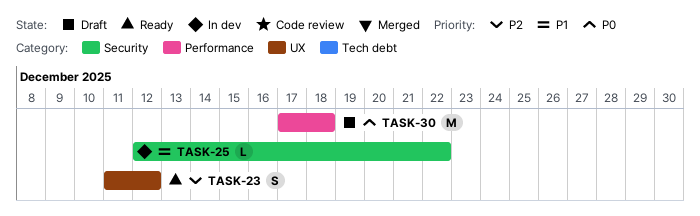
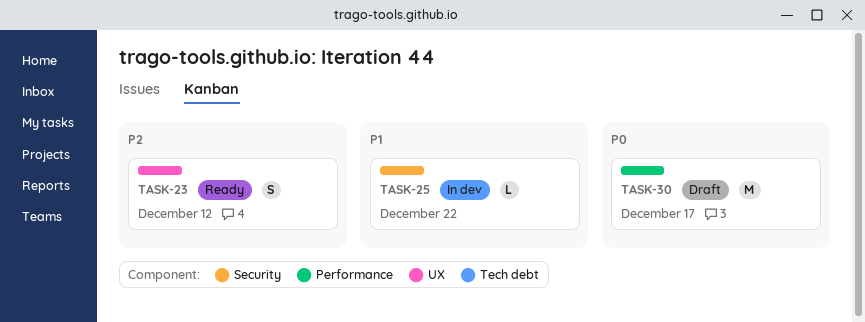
TASK-30, due: Dec 18 -> Dec 17

